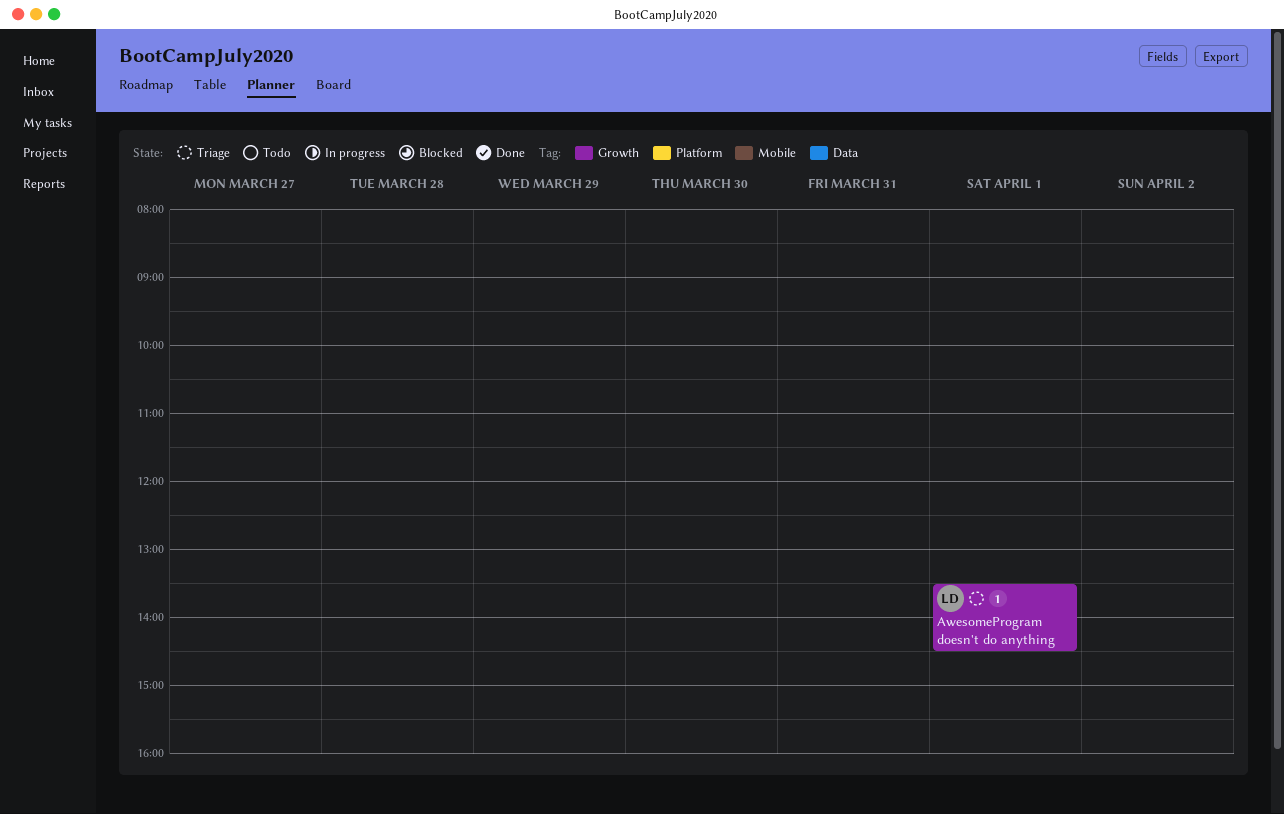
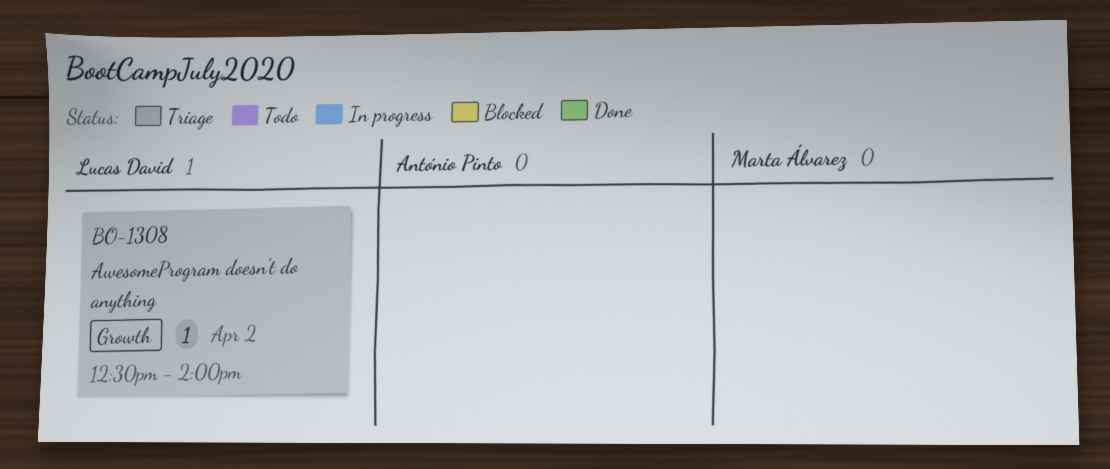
AwesomeProgram doesn't do anything, day: Apr 1 -> Apr 2
AwesomeProgram doesn't do anything, begins: 13:30 -> 12:30
AwesomeProgram doesn't do anything, ends: 14:30 -> 14:00

